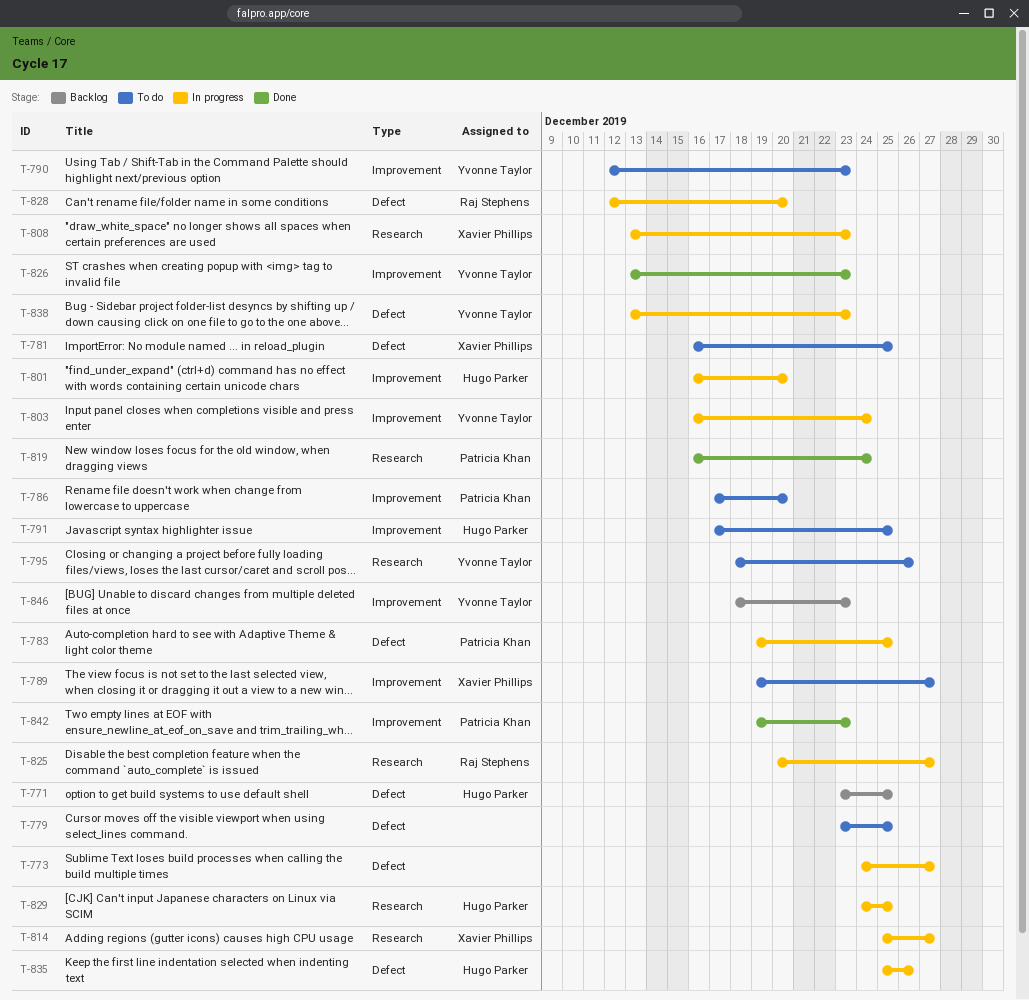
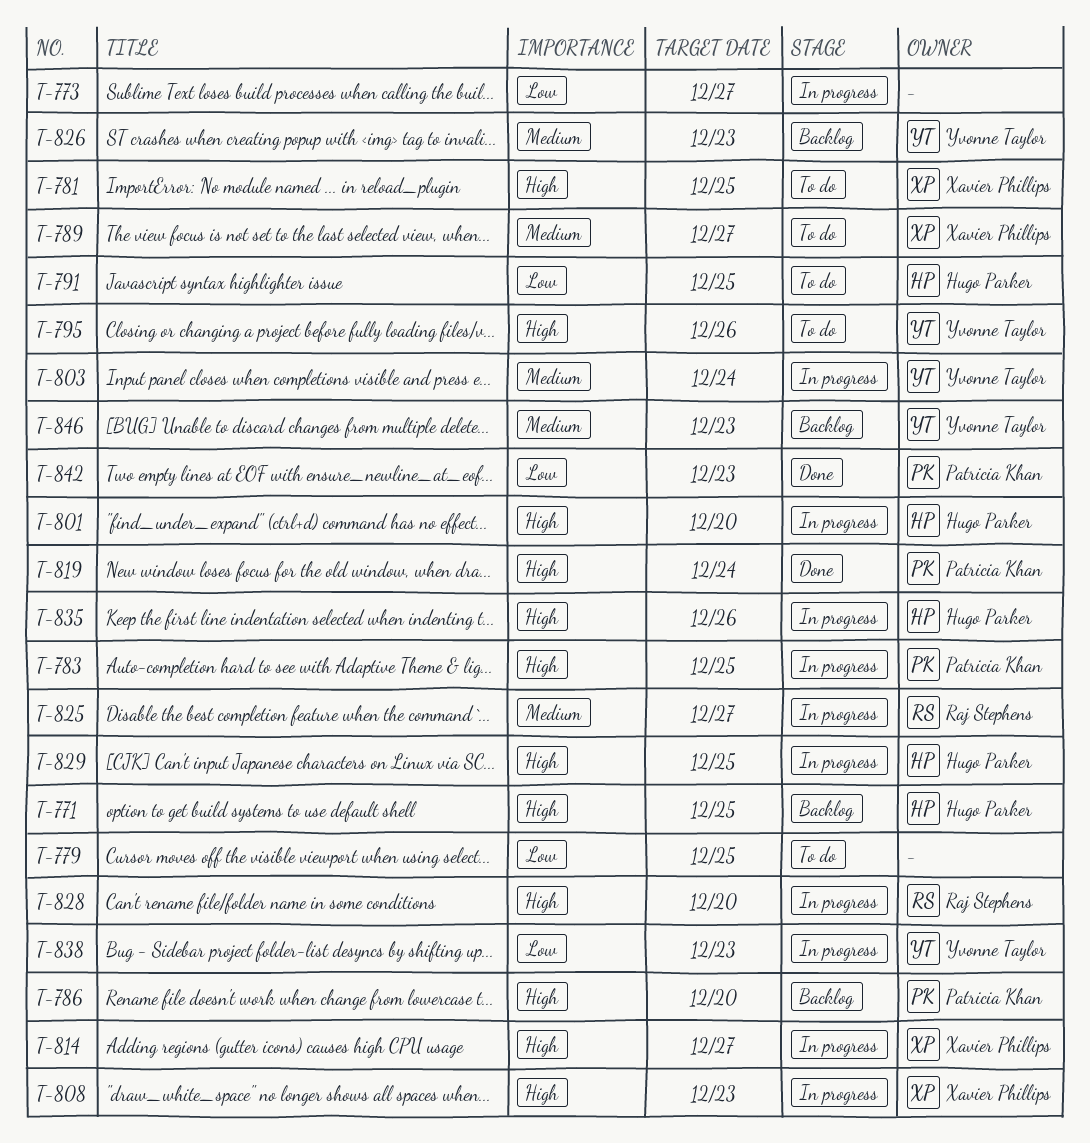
T-786, status: To do -> Backlog
T-790: present -> none
T-826, status: Done -> Backlog

